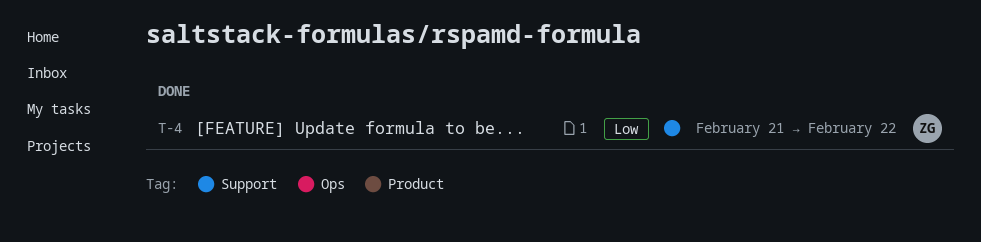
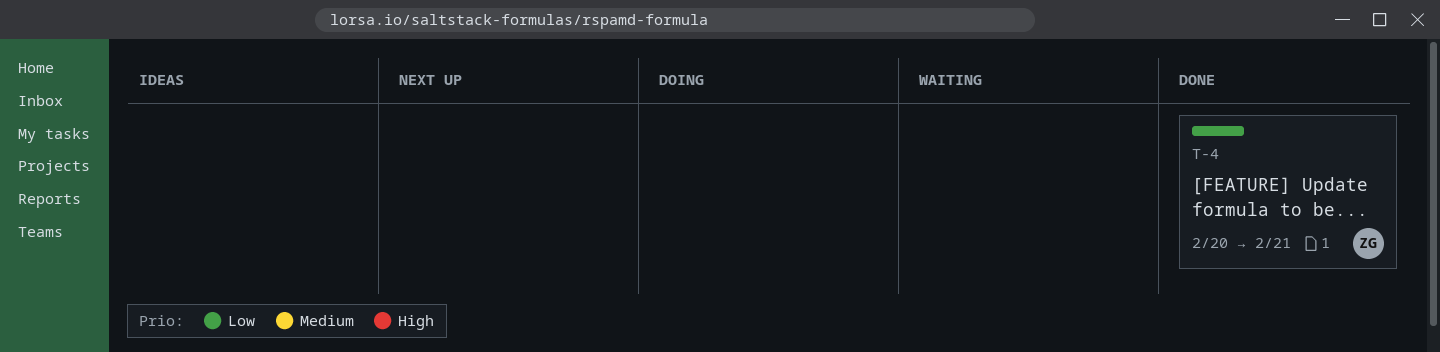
T-4, start: Feb 21 -> Feb 20
T-4, due: Feb 22 -> Feb 21

